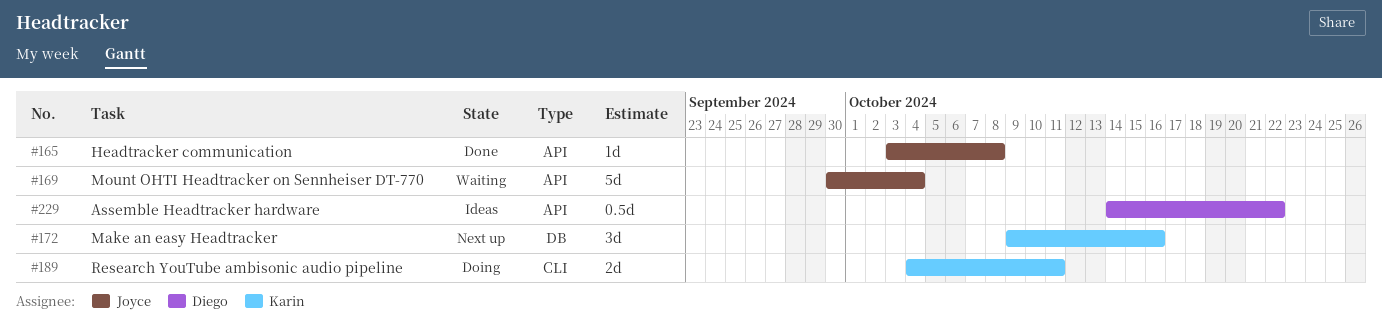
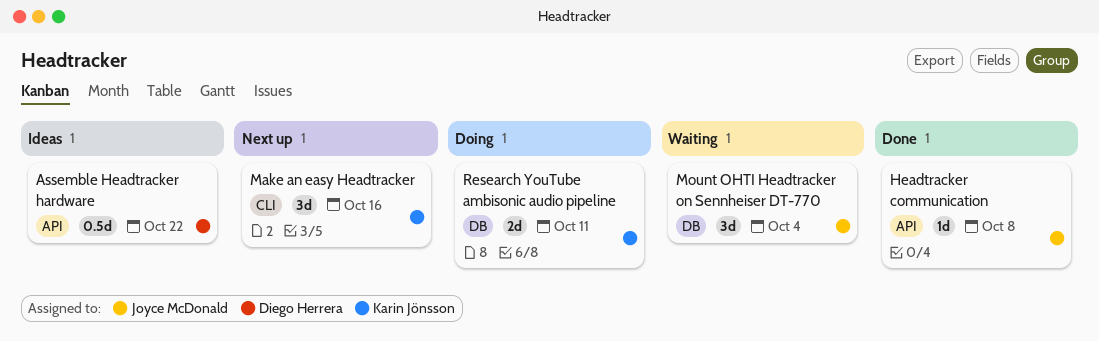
Make an easy Headtracker, label: DB -> CLI
Mount OHTI Headtracker on Sennheiser DT-770, label: API -> DB
Mount OHTI Headtracker on Sennheiser DT-770, estimate: 5d -> 3d
Research YouTube ambisonic audio pipeline, label: CLI -> DB

